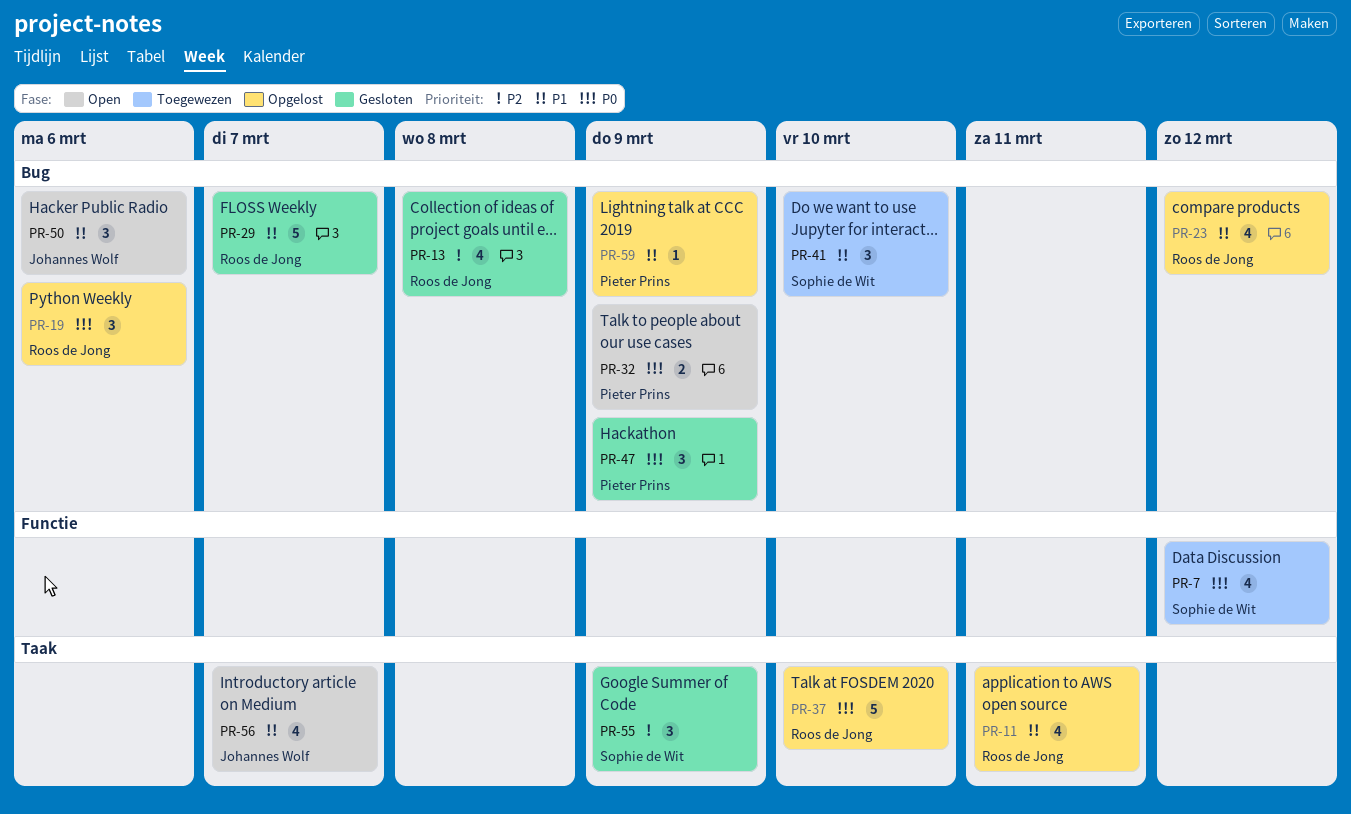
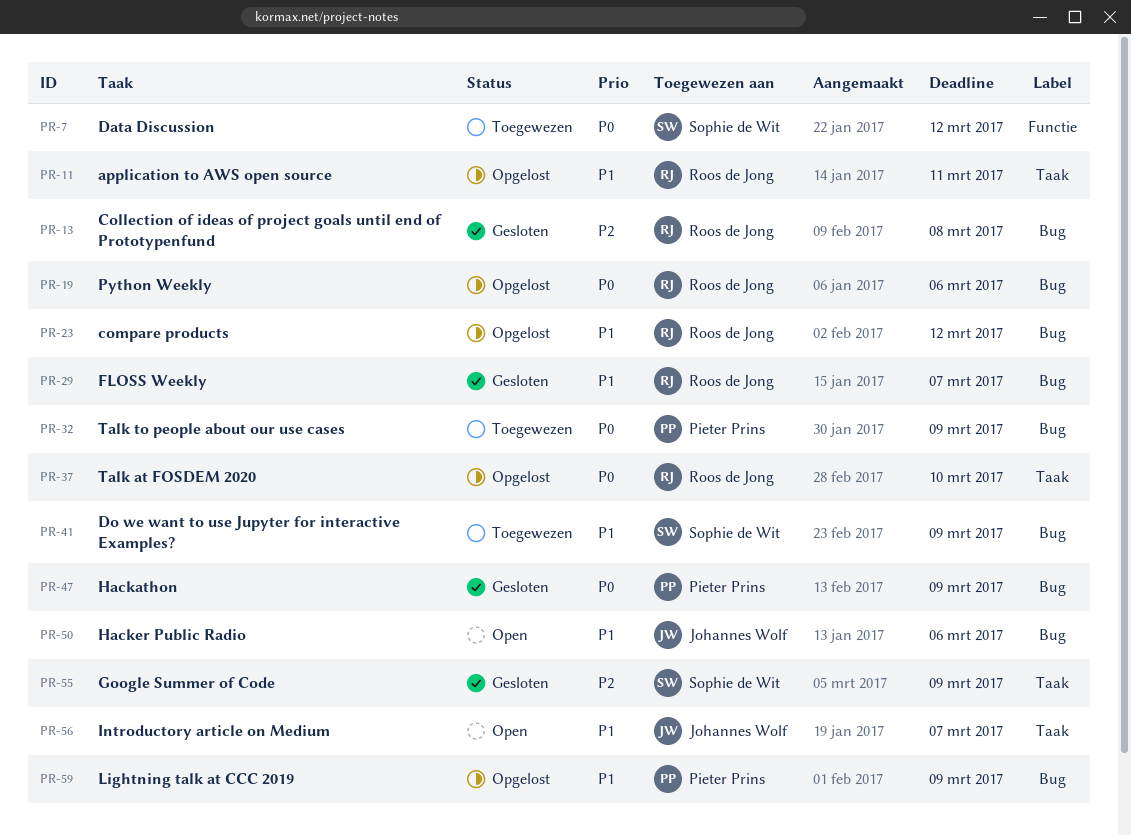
PR-32, status: Open -> Toegewezen
PR-41, due: Mar 10 -> Mar 9

